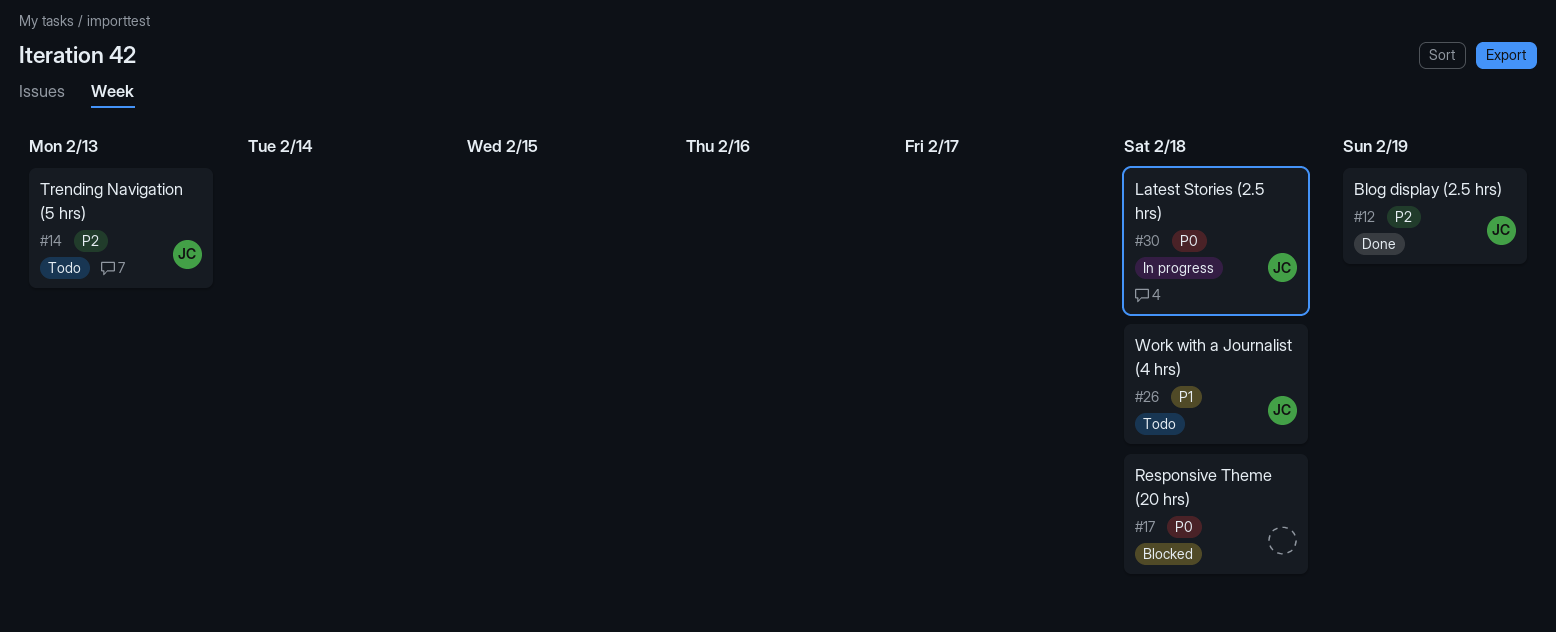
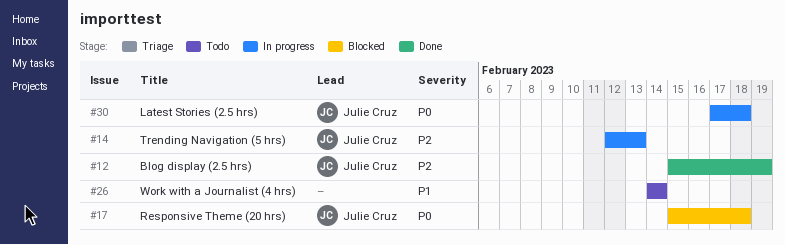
#14, status: Todo -> In progress
#17, owner: none -> Julie Cruz
#26, owner: Julie Cruz -> none
#26, due: Feb 18 -> Feb 14

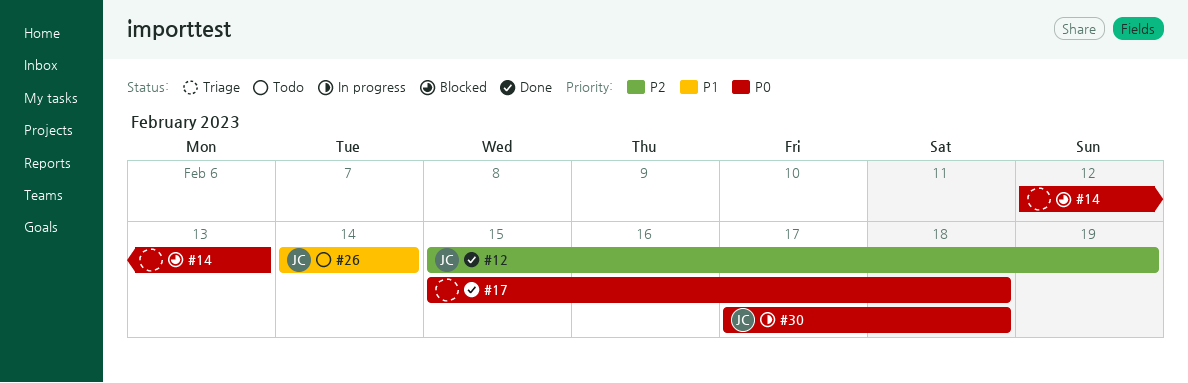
#14, status: In progress -> Blocked
#14, owner: Julie Cruz -> none
#14, priority: P2 -> P0
#17, status: Blocked -> Done
#17, owner: Julie Cruz -> none
#26, owner: none -> Julie Cruz

